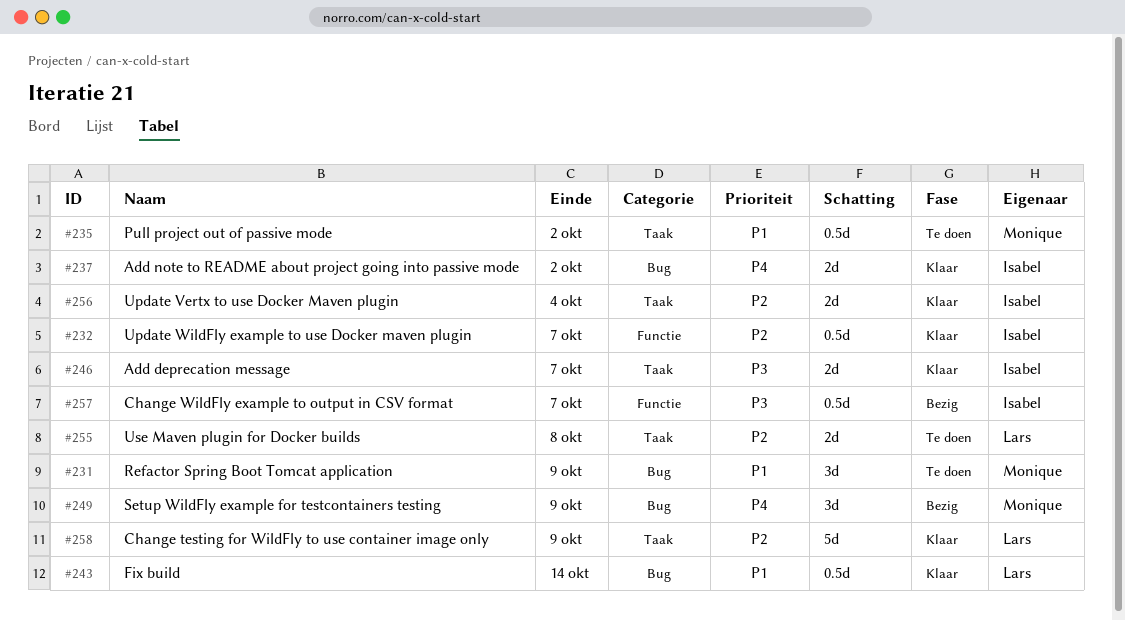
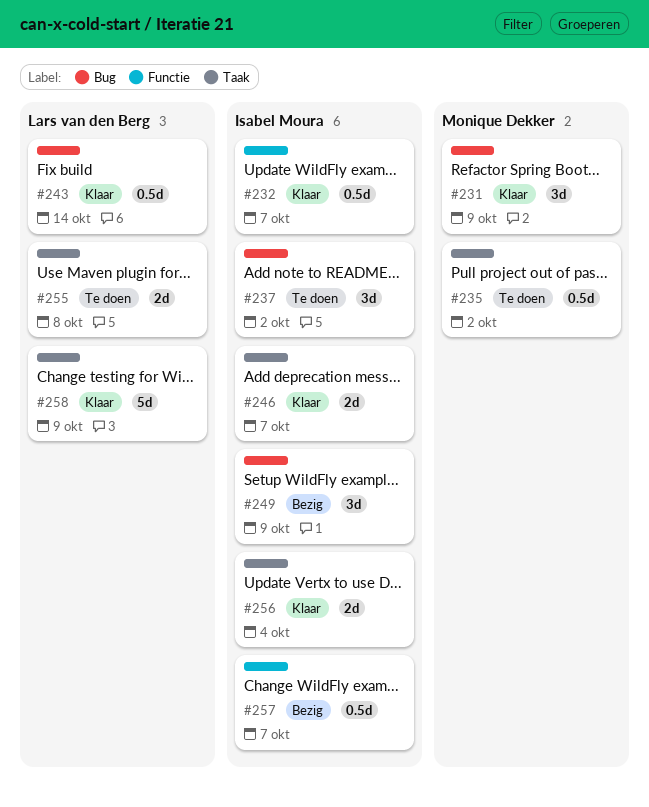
#231, status: Te doen -> Klaar
#237, status: Klaar -> Te doen
#237, estimate: 2d -> 3d
#249, owner: Monique Dekker -> Isabel Moura

